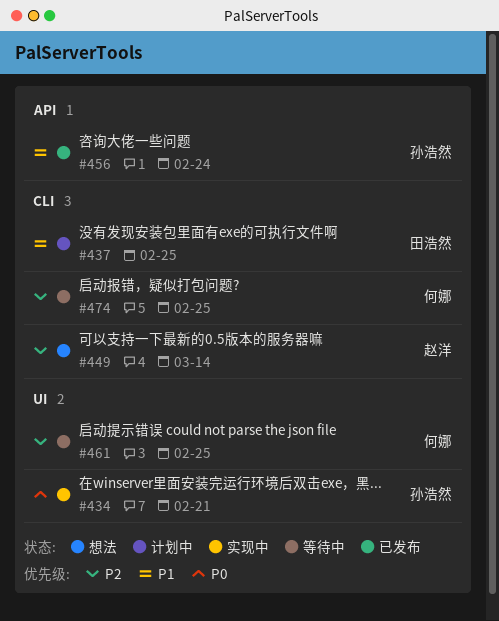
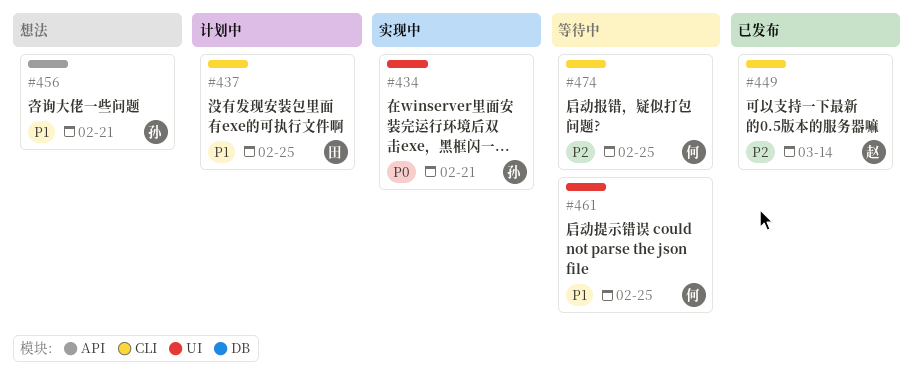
#449, status: 想法 -> 已发布
#456, status: 已发布 -> 想法
#456, due: Feb 24 -> Feb 21
#461, priority: P2 -> P1

